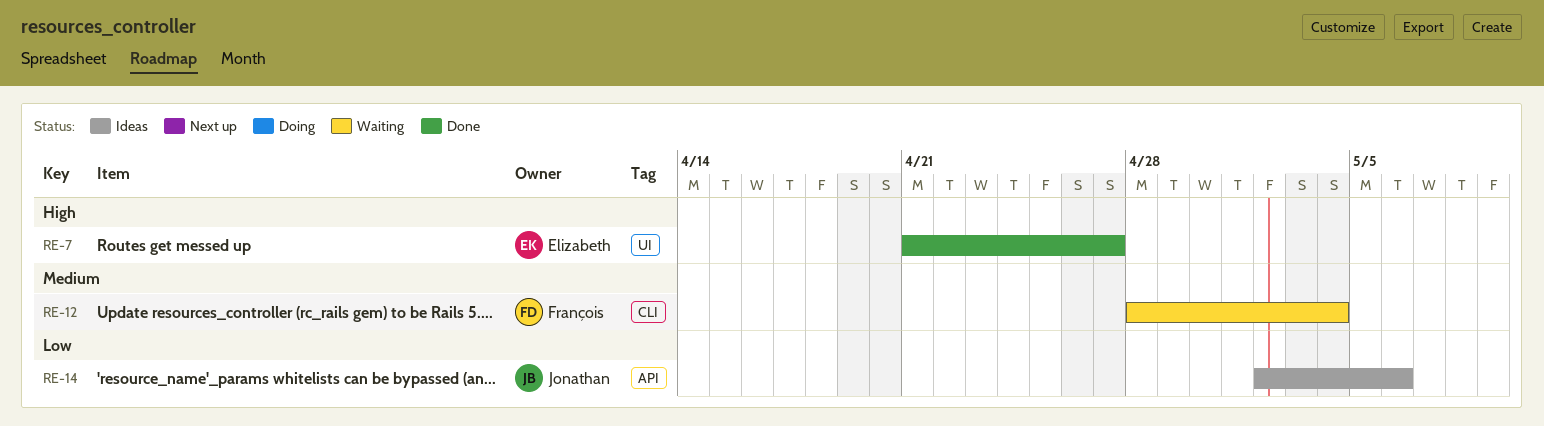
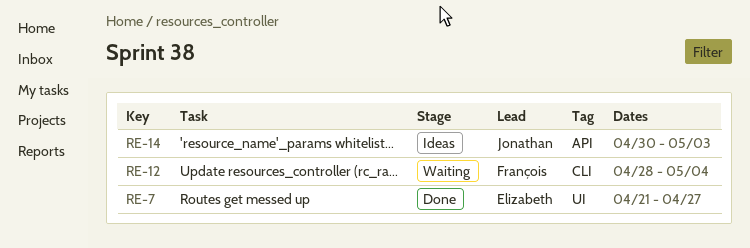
RE-14, start: May 2 -> Apr 30
RE-14, due: May 6 -> May 3

